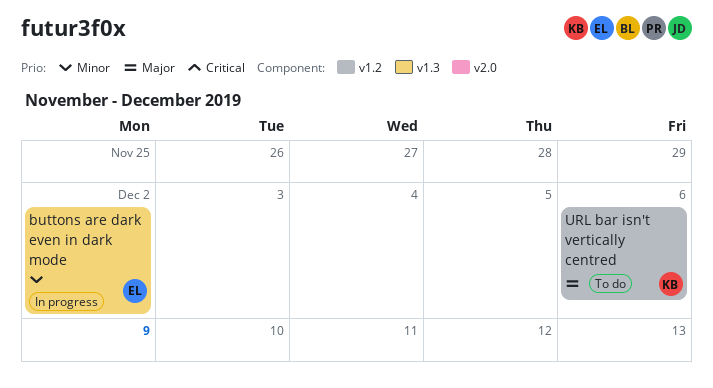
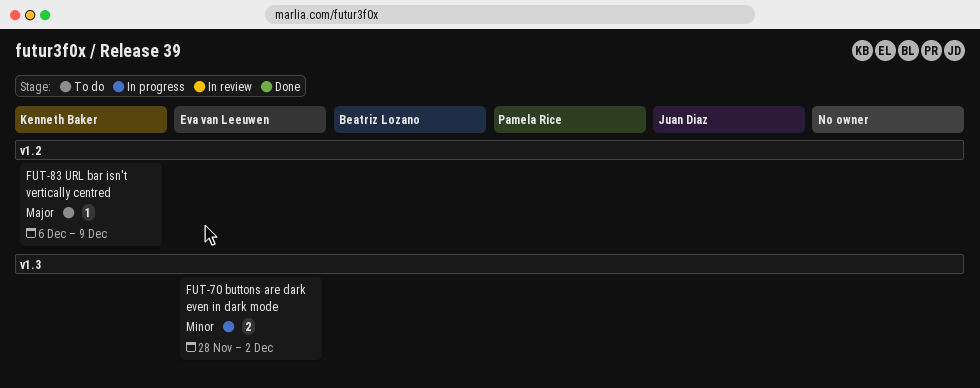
URL bar isn't vertically centred, due: Dec 6 -> Dec 9

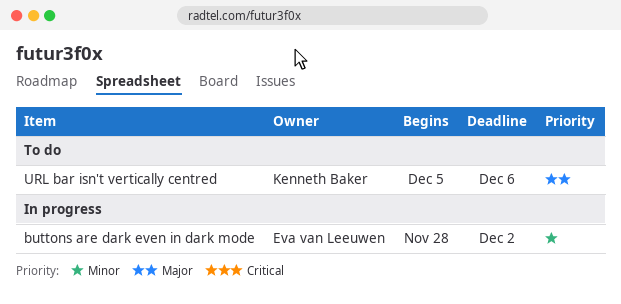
URL bar isn't vertically centred, start: Dec 6 -> Dec 5
URL bar isn't vertically centred, due: Dec 9 -> Dec 6

